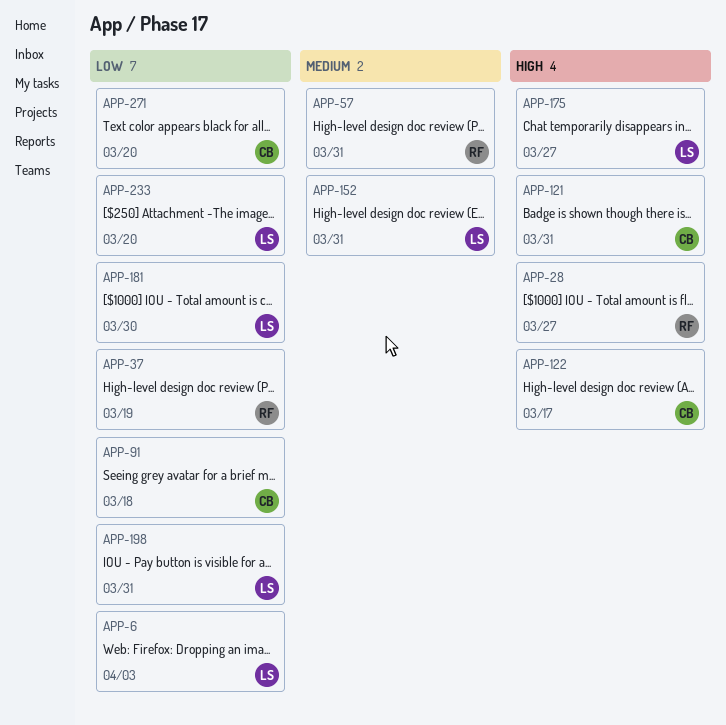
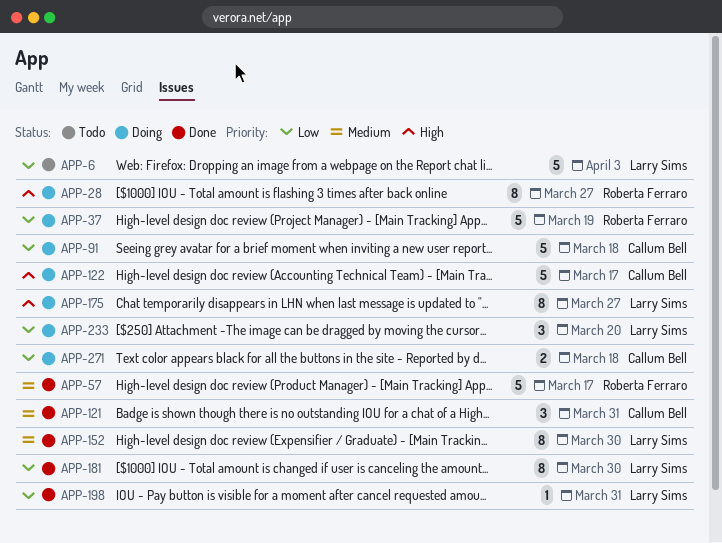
APP-57, due: Mar 31 -> Mar 17
APP-121, priority: High -> Medium
APP-152, due: Mar 31 -> Mar 30
APP-271, due: Mar 20 -> Mar 18

